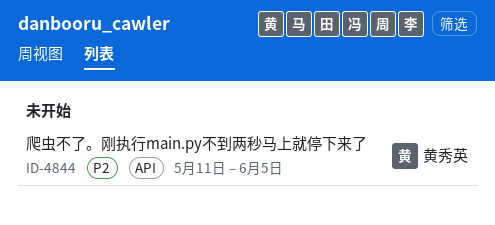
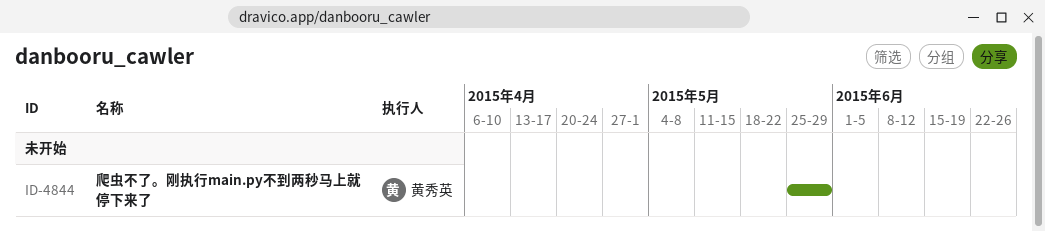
ID-4844, start: May 11 -> May 25
ID-4844, due: Jun 5 -> May 29

